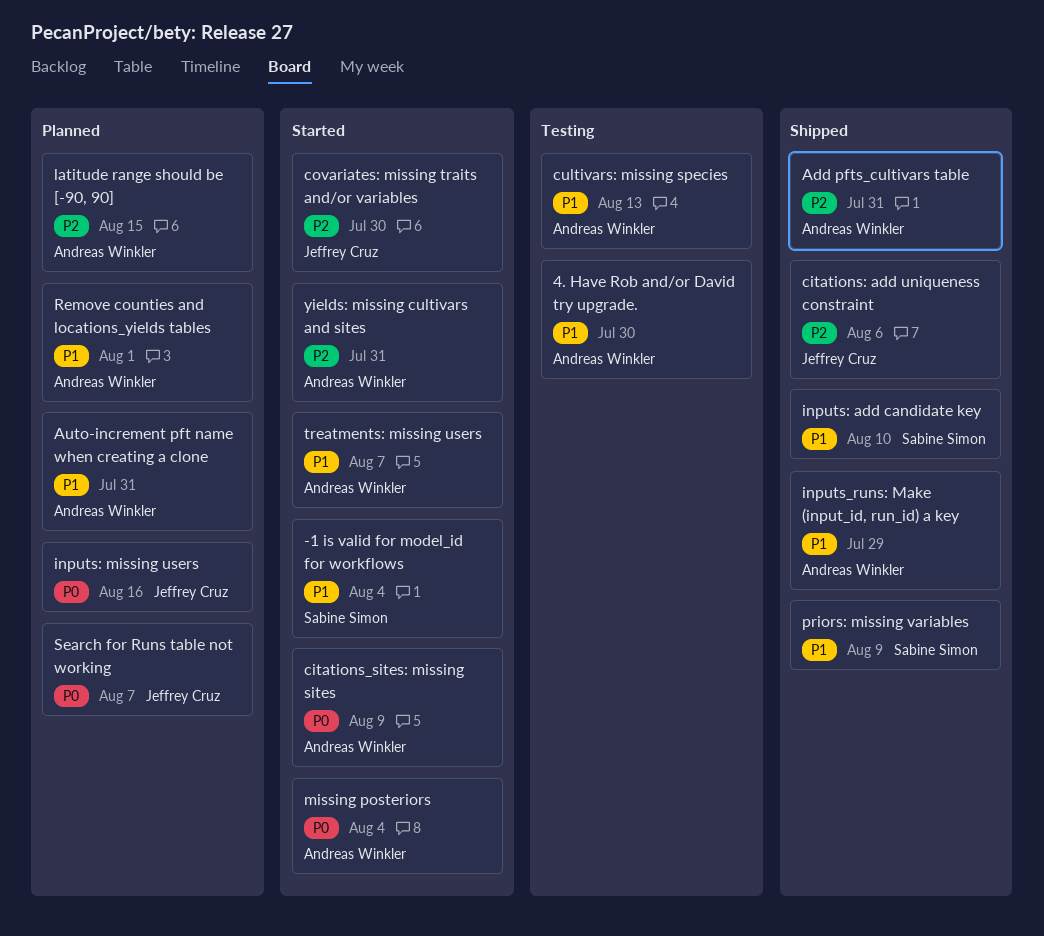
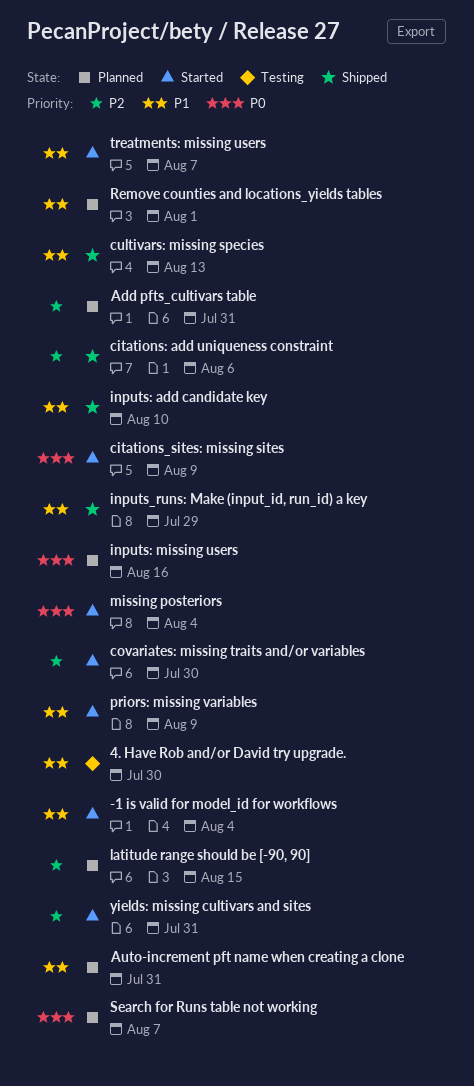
Add pfts_cultivars table, status: Shipped -> Planned
cultivars: missing species, status: Testing -> Shipped
priors: missing variables, status: Shipped -> Started

